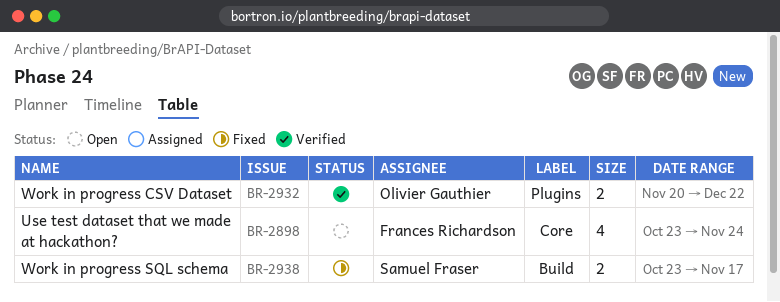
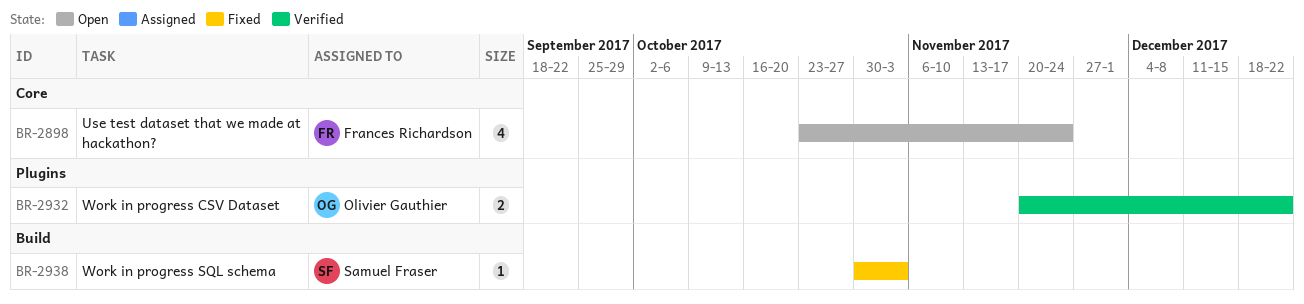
BR-2938, estimate: 2 -> 1
BR-2938, start: Oct 23 -> Oct 30
BR-2938, due: Nov 17 -> Nov 3

